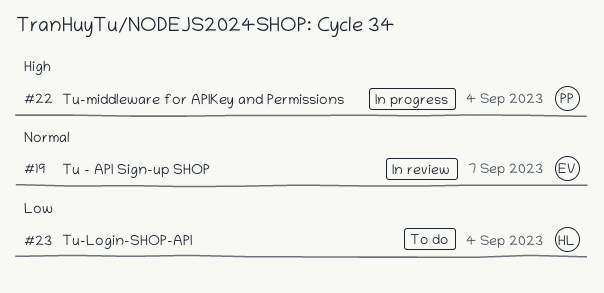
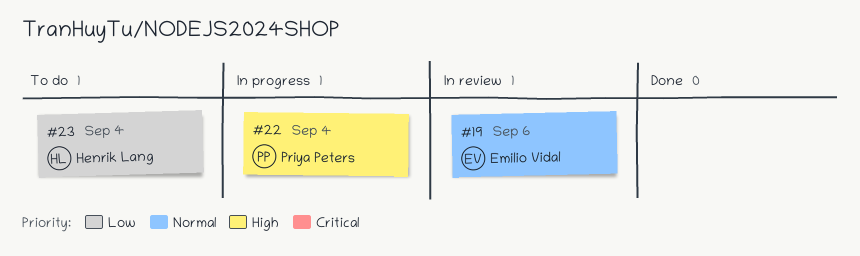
#19, due: Sep 7 -> Sep 6

